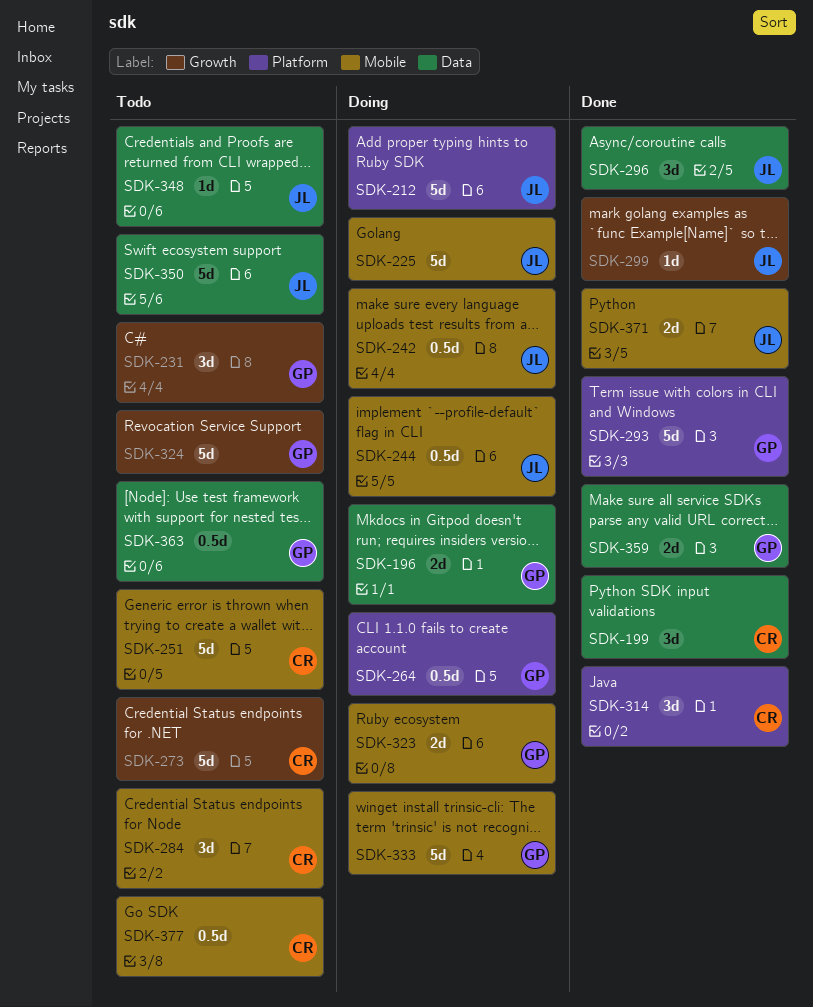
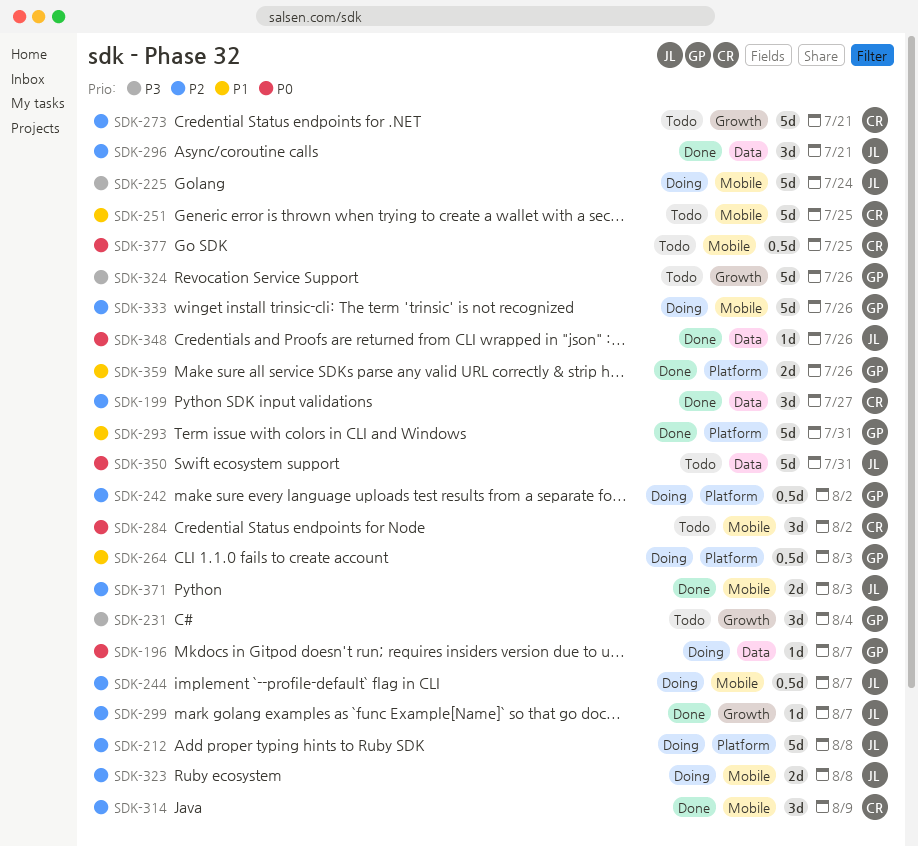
SDK-196, estimate: 2d -> 1d
SDK-242, owner: JL -> GP
SDK-242, label: Mobile -> Platform
SDK-314, label: Platform -> Mobile
SDK-323, owner: GP -> JL
SDK-348, status: Todo -> Done
SDK-359, label: Data -> Platform
SDK-363: present -> none

